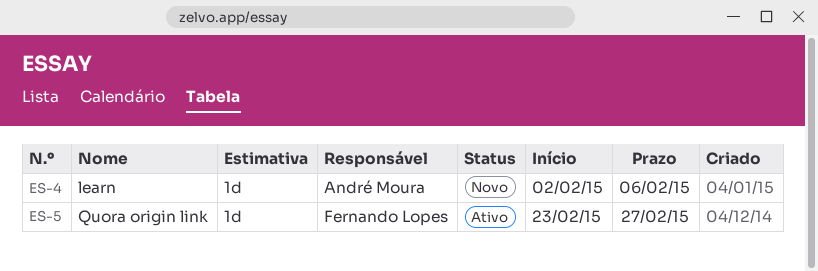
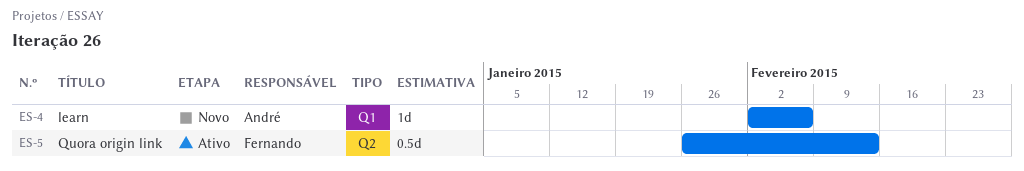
ES-5, estimate: 1d -> 0.5d
ES-5, start: Feb 23 -> Jan 26
ES-5, due: Feb 27 -> Feb 13

